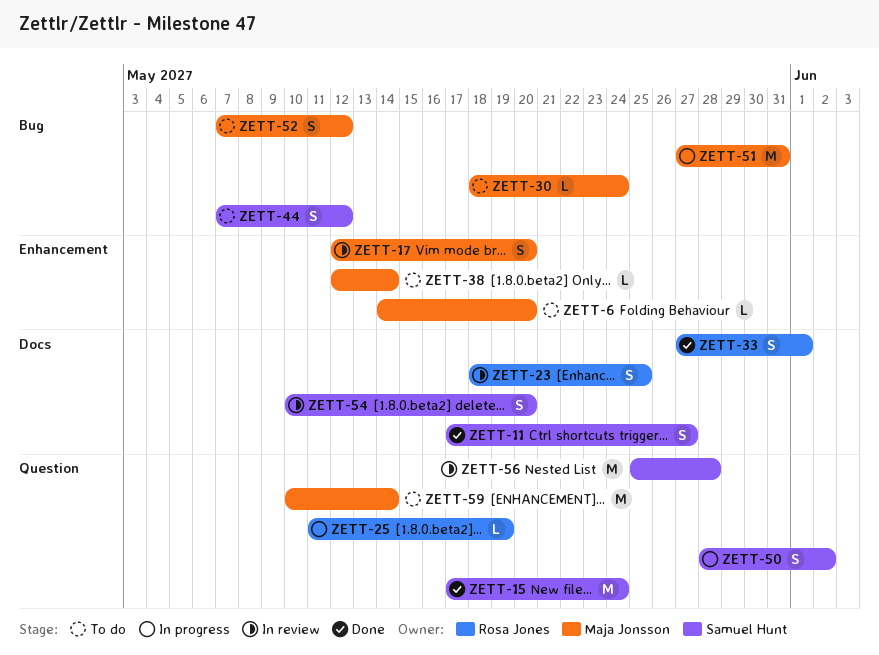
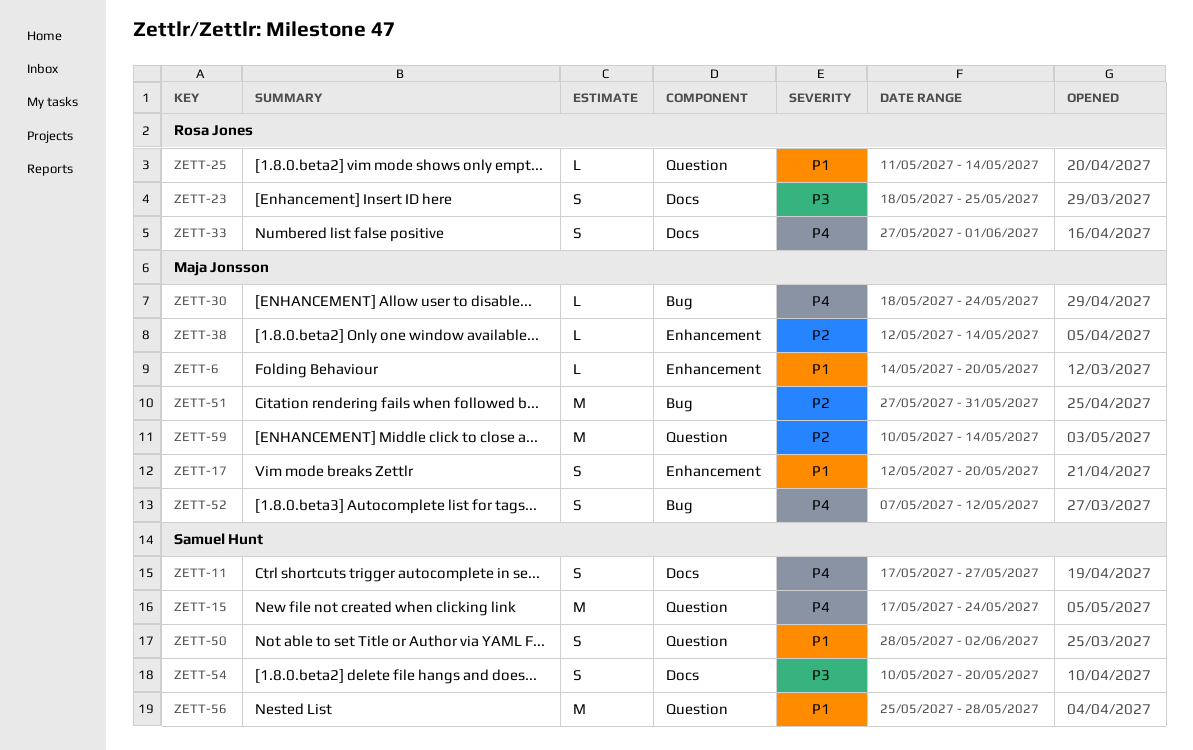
ZETT-25, due: May 19 -> May 14
ZETT-44: present -> none

